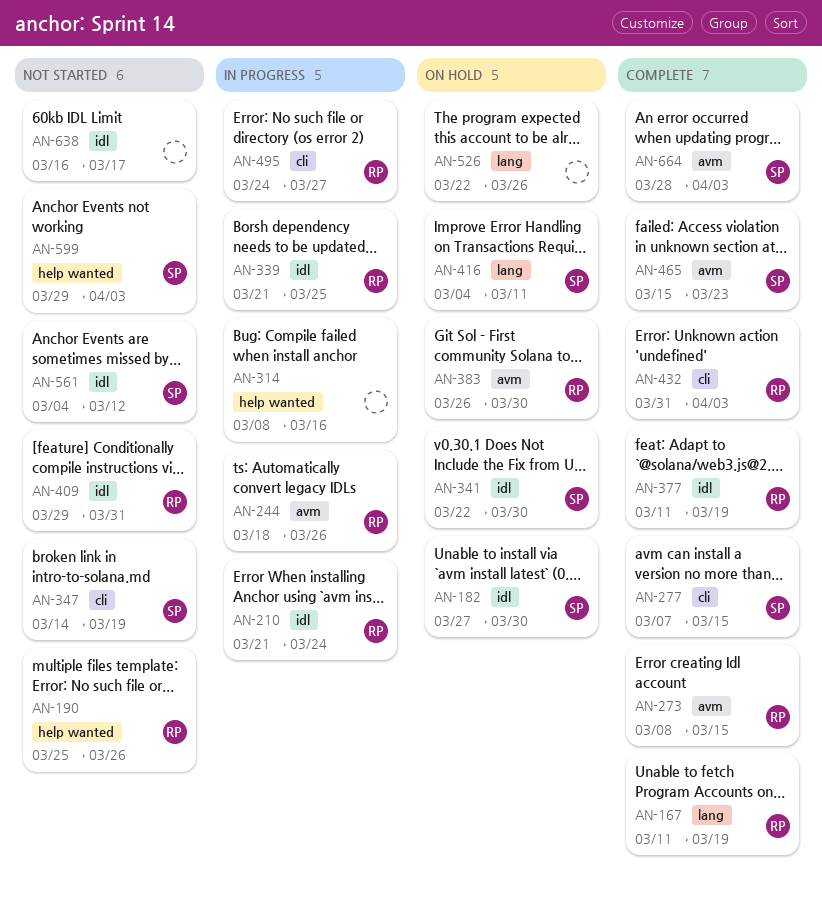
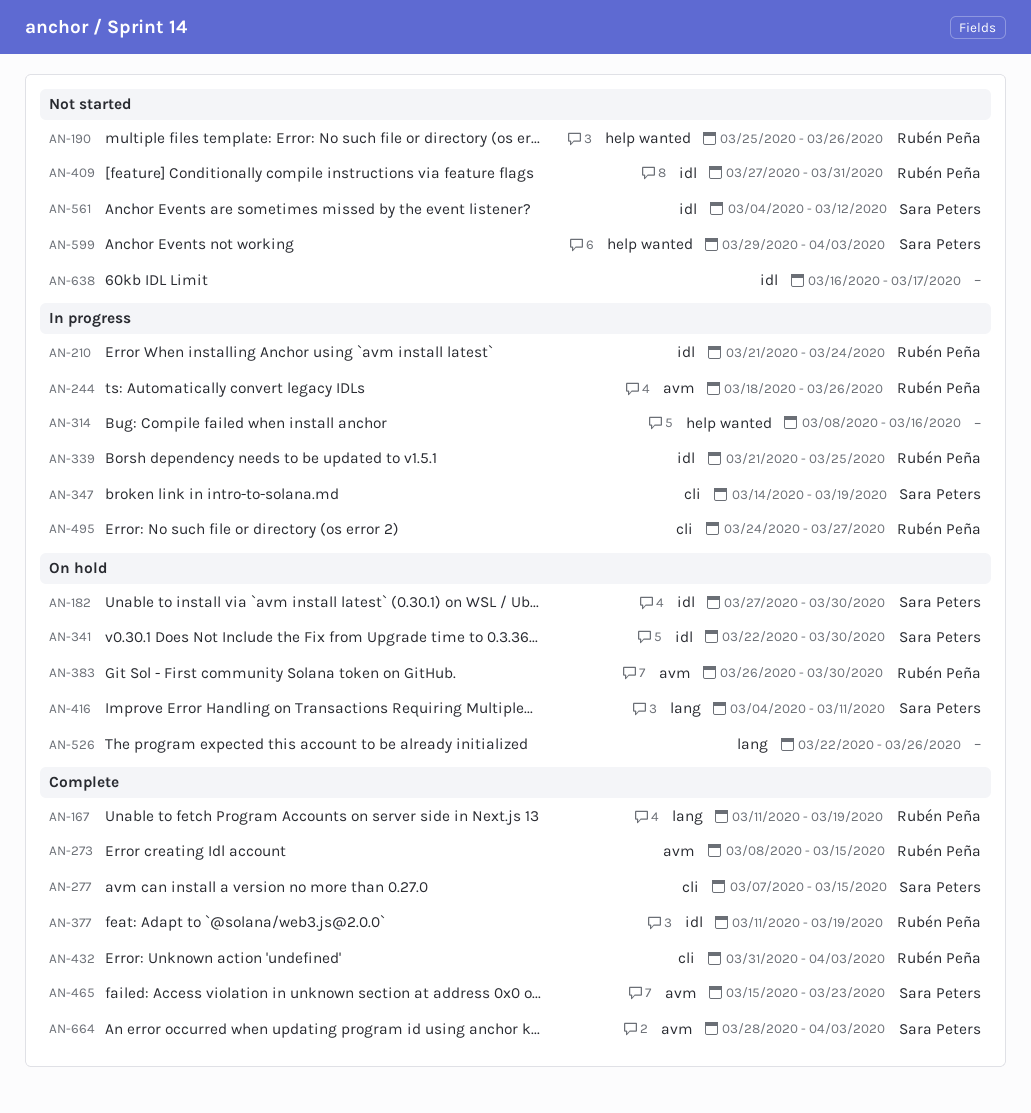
AN-347, status: Not started -> In progress
AN-409, start: Mar 29 -> Mar 27

